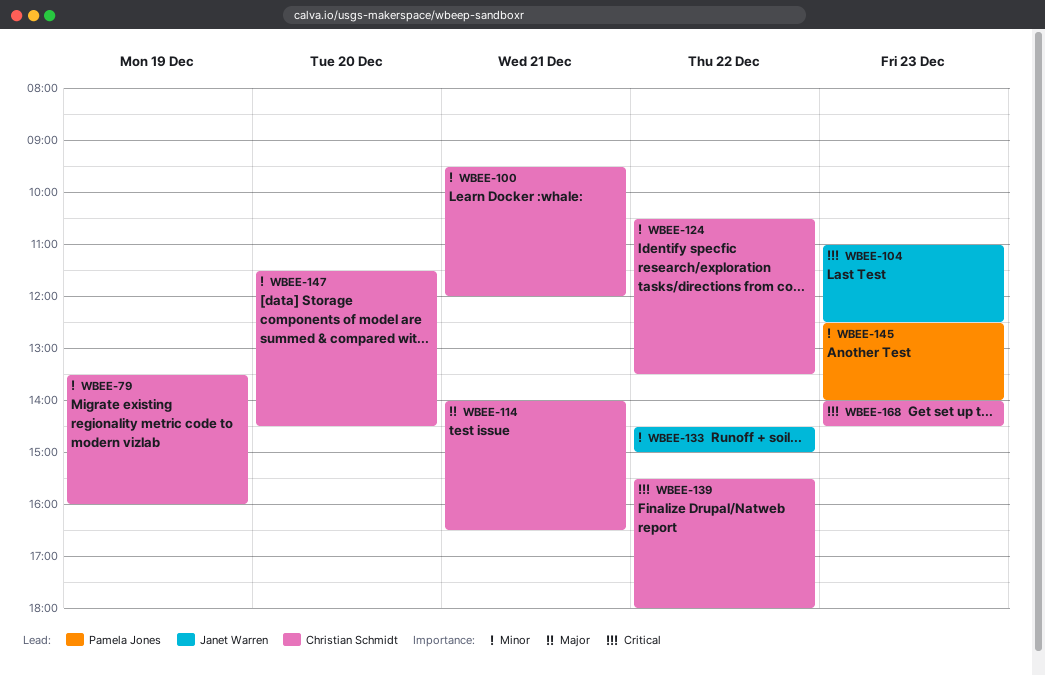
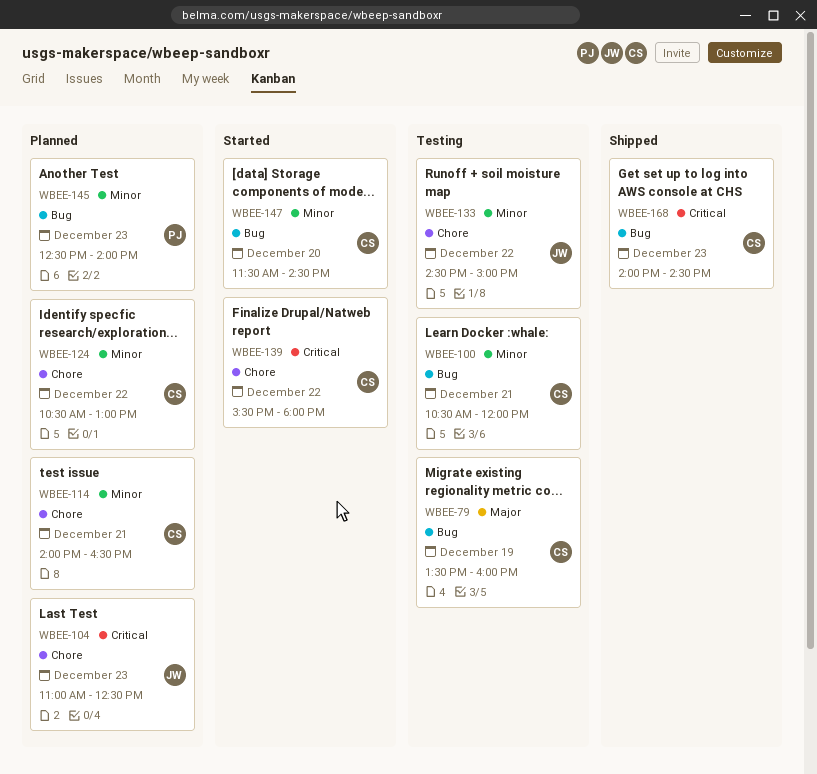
WBEE-79, priority: Minor -> Major
WBEE-100, begins: 09:30 -> 10:30
WBEE-114, priority: Major -> Minor
WBEE-124, ends: 13:30 -> 13:00

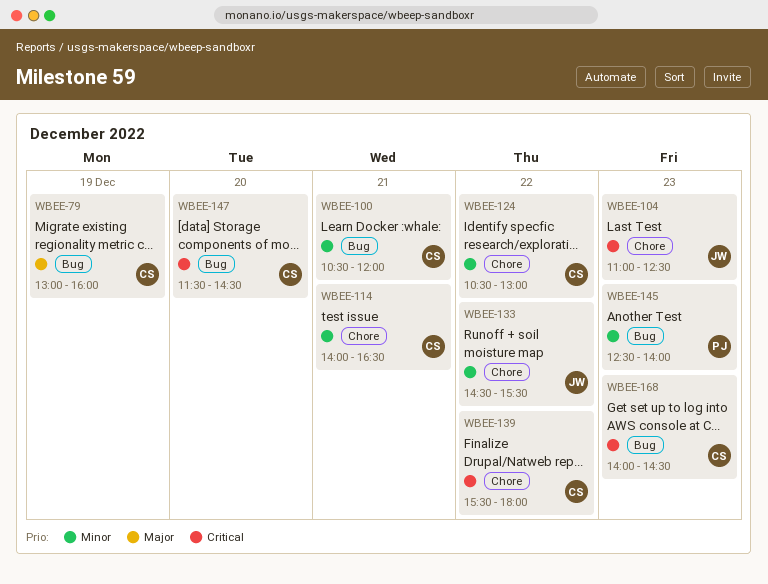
WBEE-79, begins: 13:30 -> 13:00
WBEE-133, ends: 15:00 -> 15:30
WBEE-147, priority: Minor -> Critical

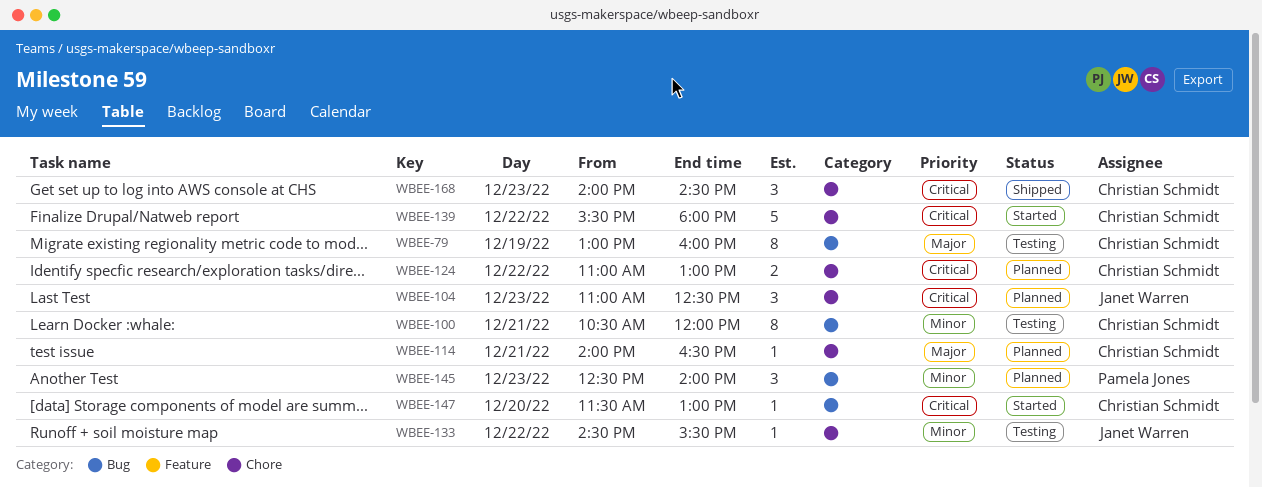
WBEE-114, priority: Minor -> Major
WBEE-124, priority: Minor -> Critical
WBEE-124, begins: 10:30 -> 11:00
WBEE-147, ends: 14:30 -> 13:00
WBEE-168, label: Bug -> Chore

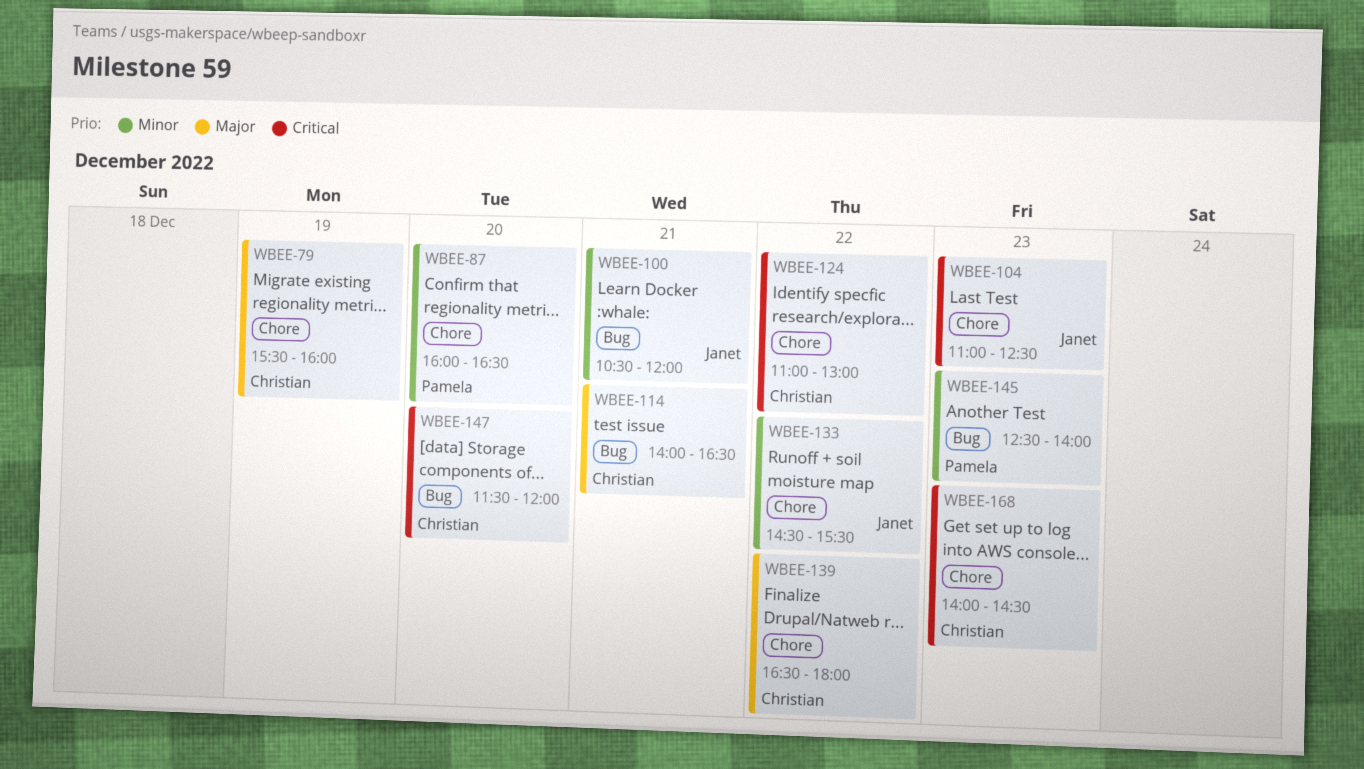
WBEE-79, label: Bug -> Chore
WBEE-79, begins: 13:00 -> 15:30
WBEE-87: none -> present
WBEE-100, owner: Christian Schmidt -> Janet Warren
WBEE-114, label: Chore -> Bug
WBEE-139, priority: Critical -> Major
WBEE-139, begins: 15:30 -> 16:30
WBEE-147, ends: 13:00 -> 12:00

